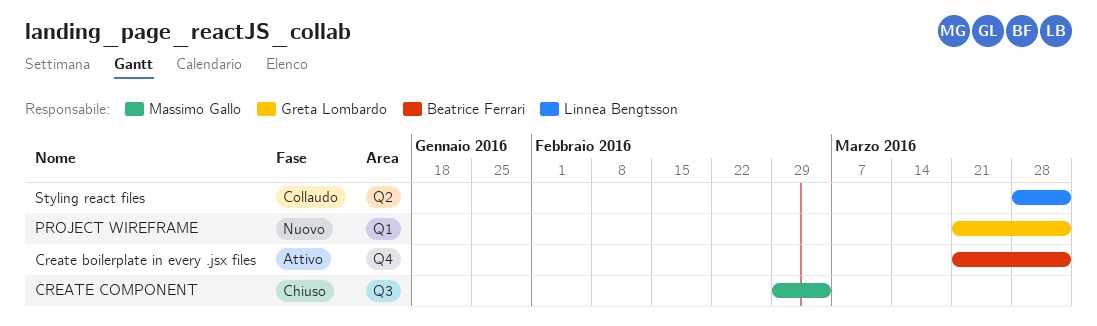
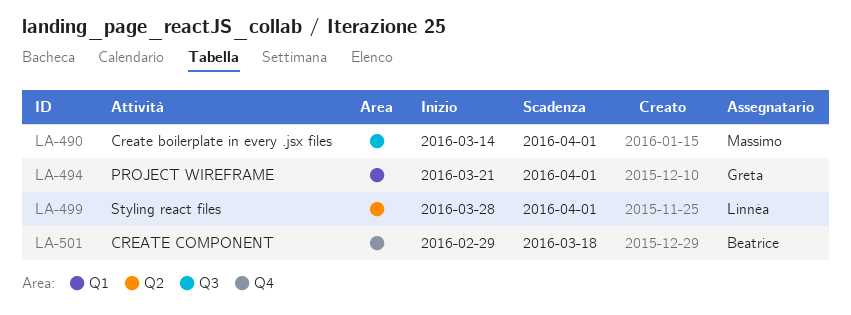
Create boilerplate in every .jsx files, owner: Beatrice Ferrari -> Massimo Gallo
Create boilerplate in every .jsx files, label: Q4 -> Q3
Create boilerplate in every .jsx files, start: Mar 21 -> Mar 14
CREATE COMPONENT, owner: Massimo Gallo -> Beatrice Ferrari
CREATE COMPONENT, label: Q3 -> Q4
CREATE COMPONENT, due: Mar 4 -> Mar 18

